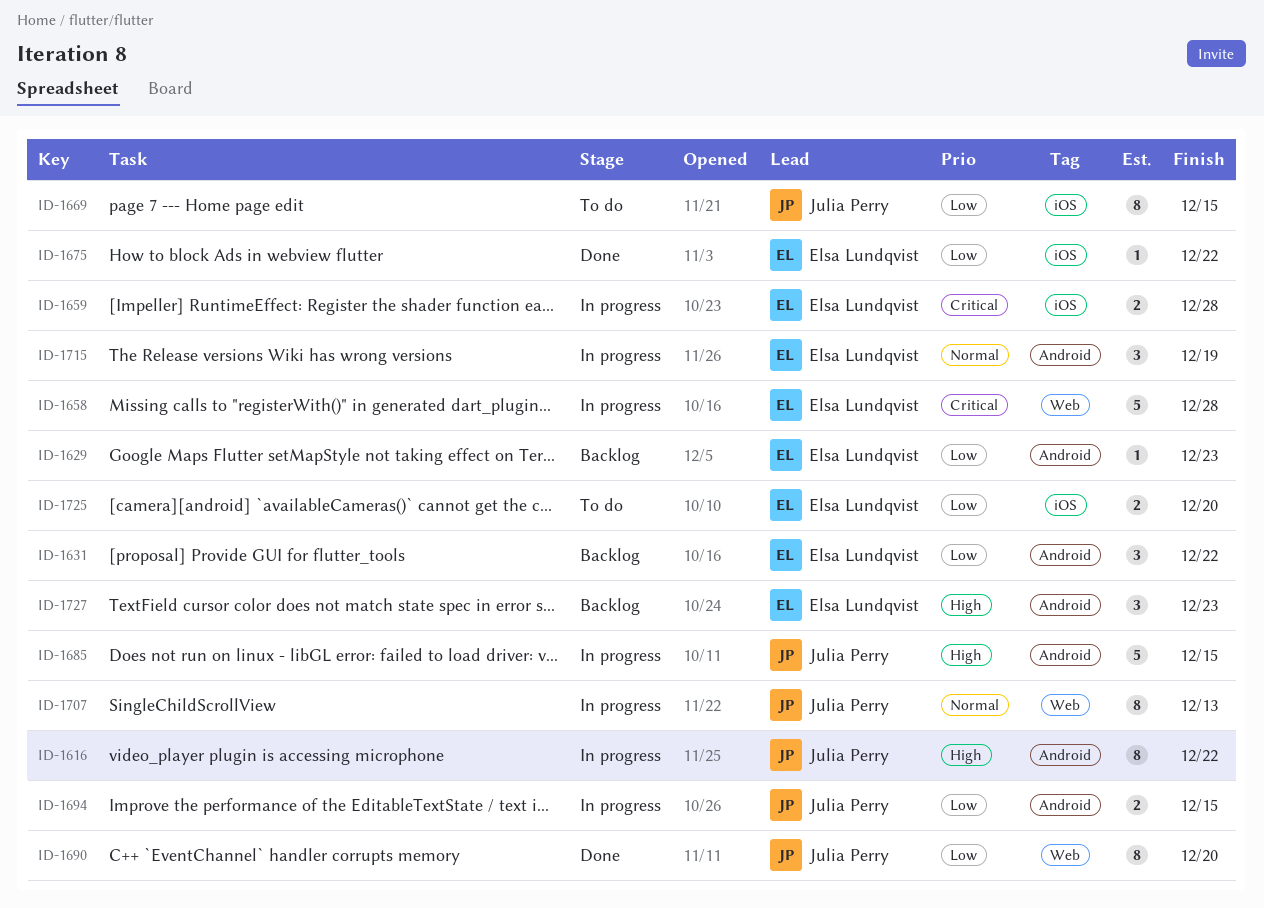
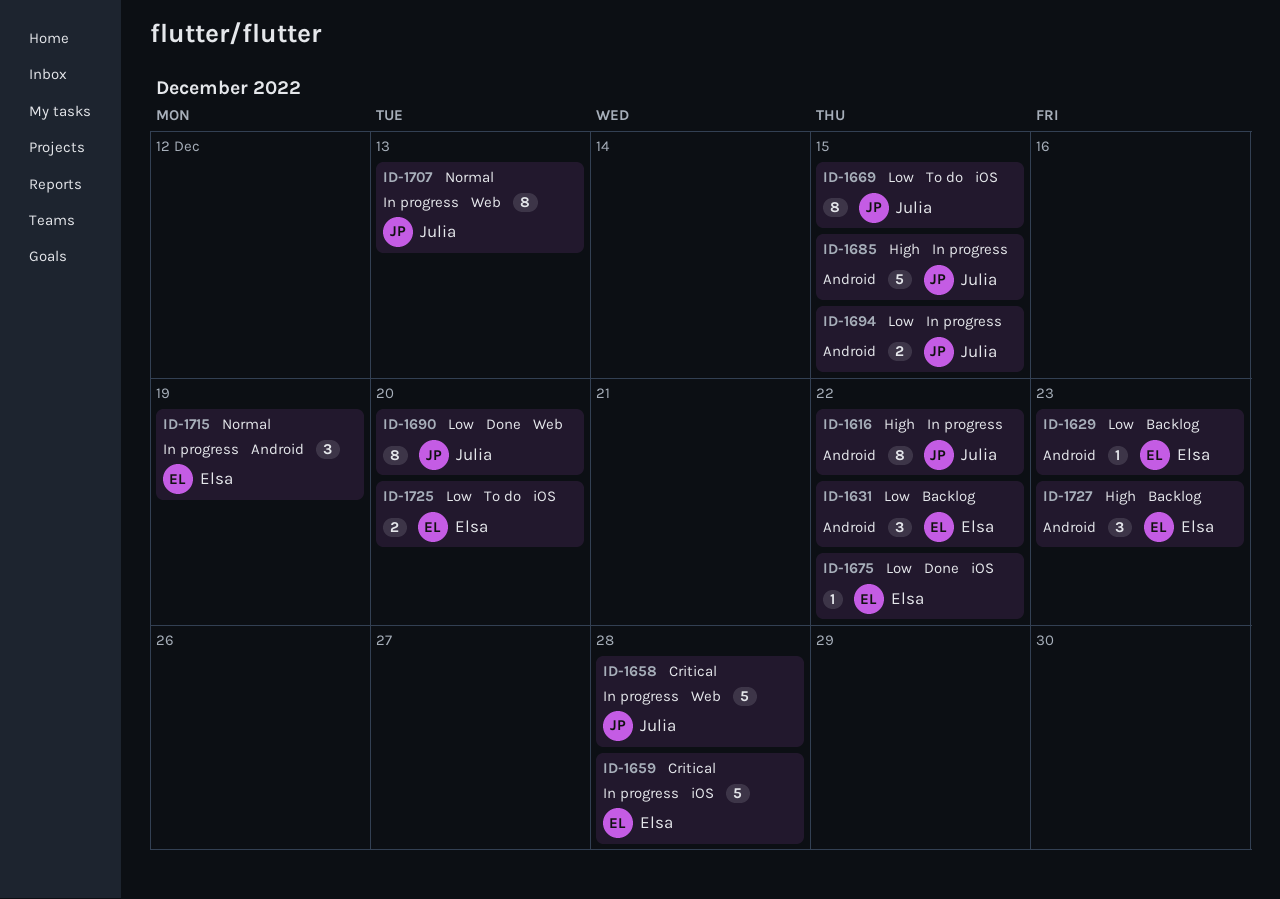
ID-1658, owner: Elsa Lundqvist -> Julia Perry
ID-1659, estimate: 2 -> 5

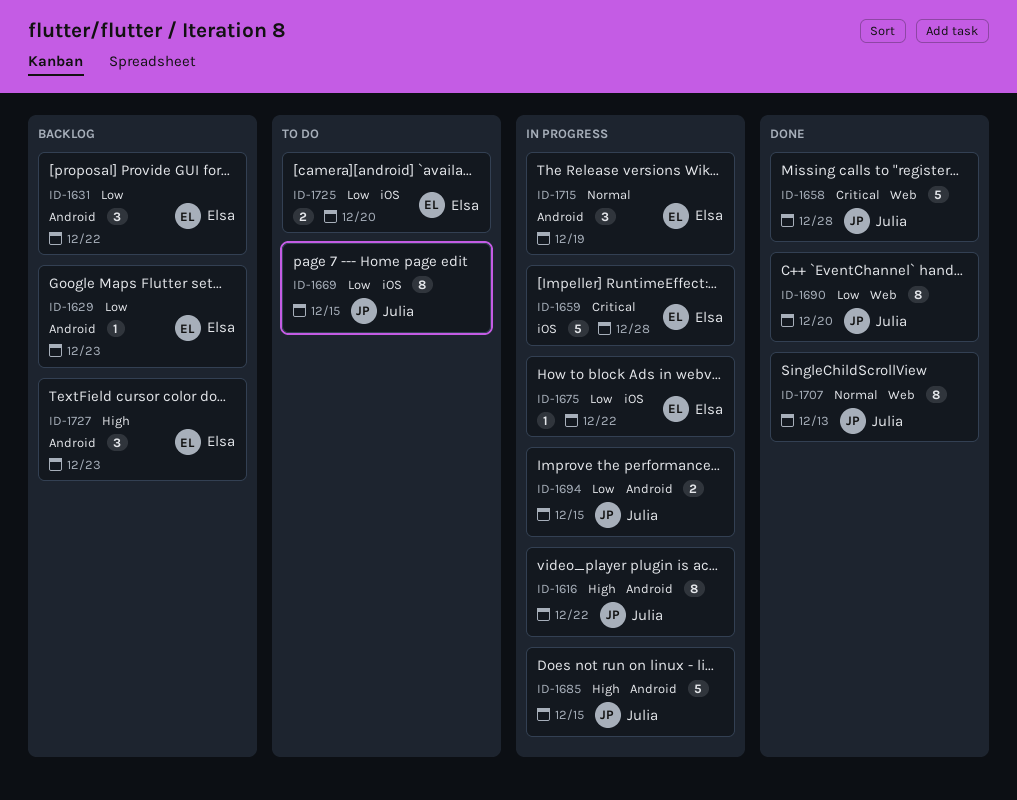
ID-1658, status: In progress -> Done
ID-1675, status: Done -> In progress
ID-1707, status: In progress -> Done

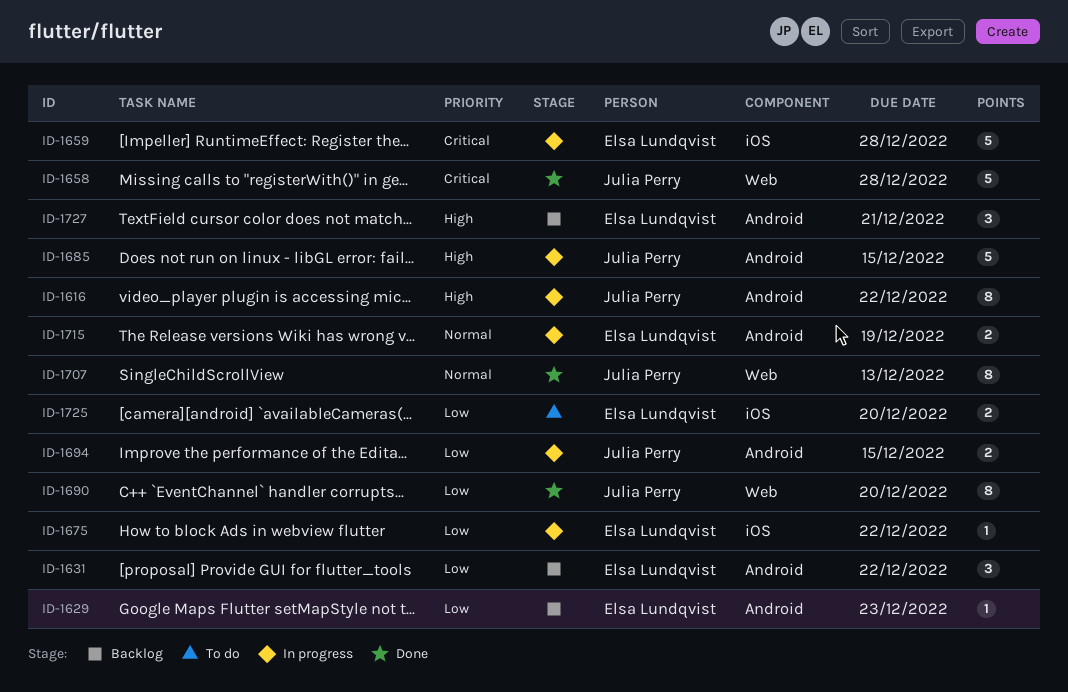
ID-1669: present -> none
ID-1715, estimate: 3 -> 2
ID-1727, due: Dec 23 -> Dec 21

